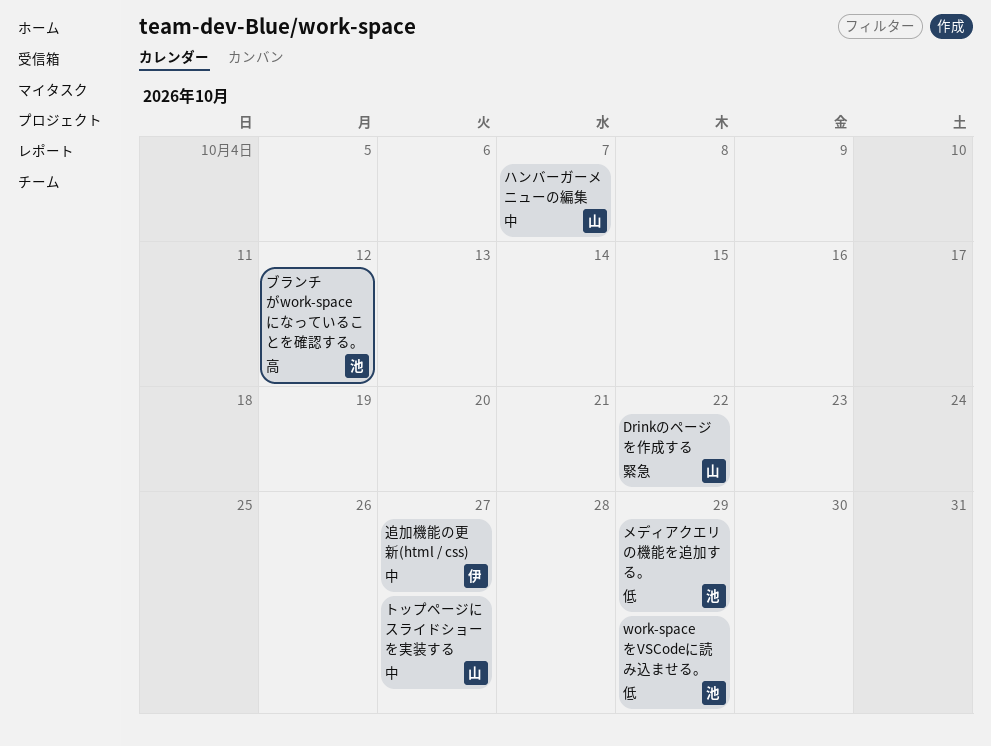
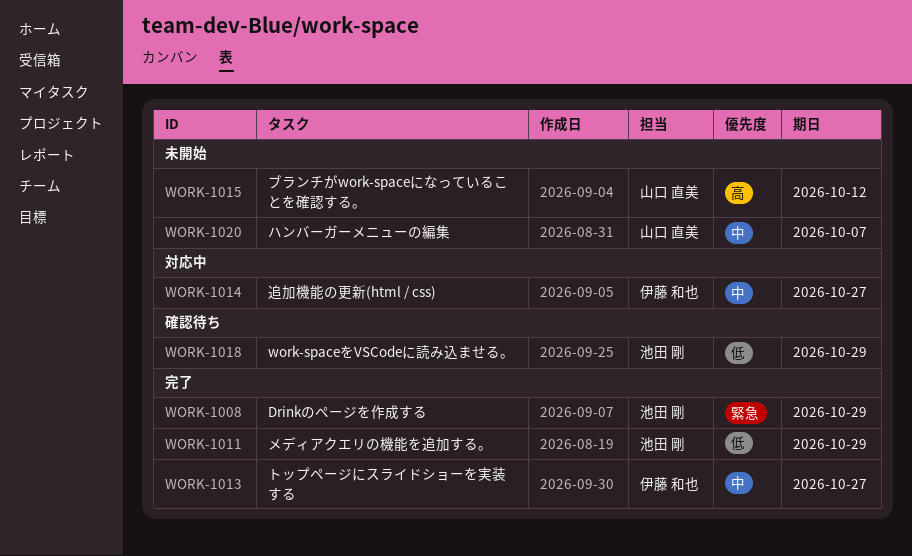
Drinkのページを作成する, owner: 山口 直美 -> 池田 剛
Drinkのページを作成する, due: Oct 22 -> Oct 29
トップページにスライドショーを実装する, owner: 山口 直美 -> 伊藤 和也
ブランチがwork-spaceになっていることを確認する。, owner: 池田 剛 -> 山口 直美

